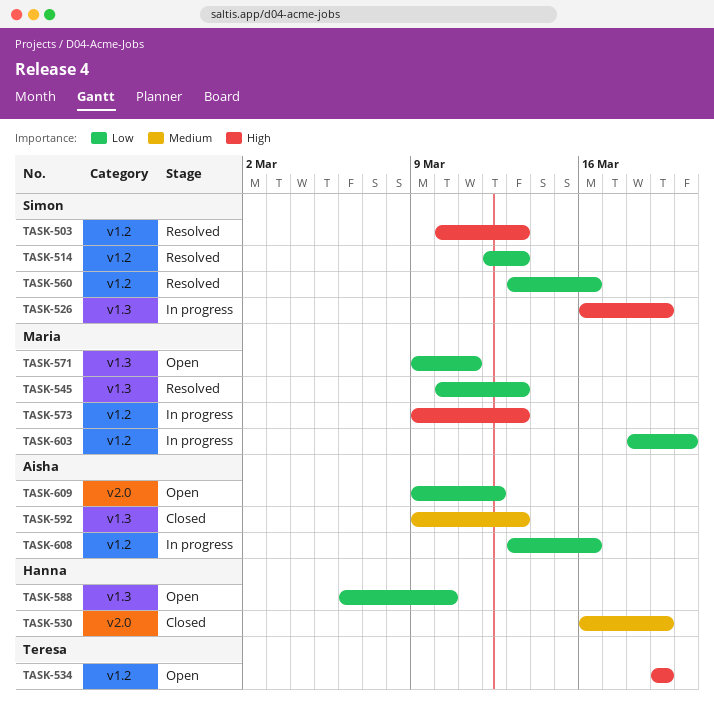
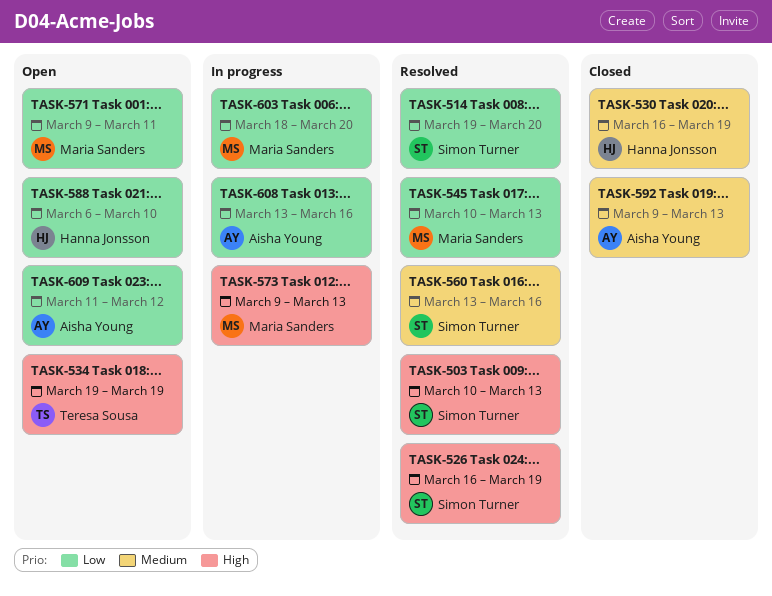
TASK-514, start: Mar 12 -> Mar 19
TASK-514, due: Mar 13 -> Mar 20
TASK-526, status: In progress -> Resolved
TASK-560, priority: Low -> Medium
TASK-609, start: Mar 9 -> Mar 11

